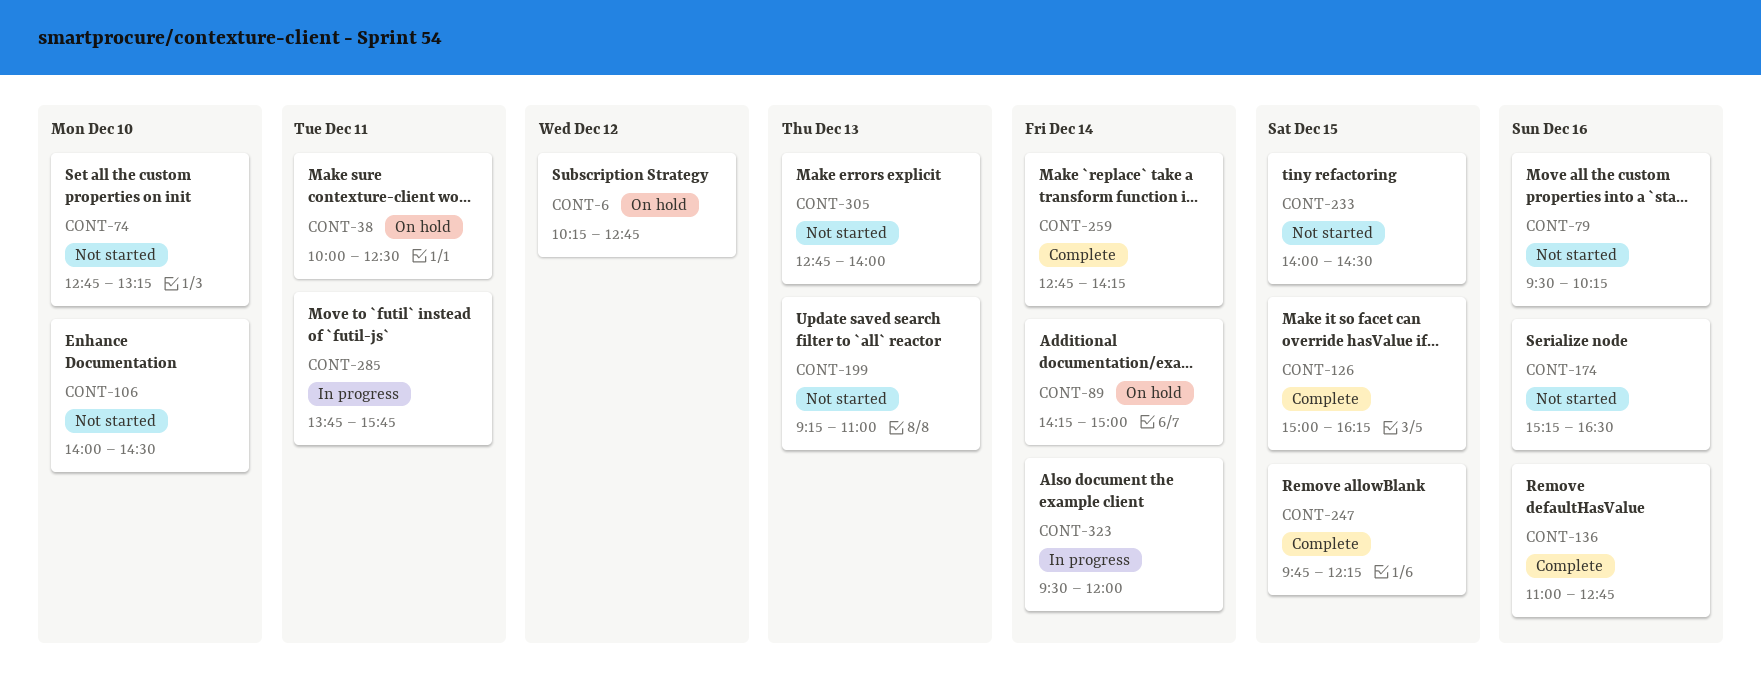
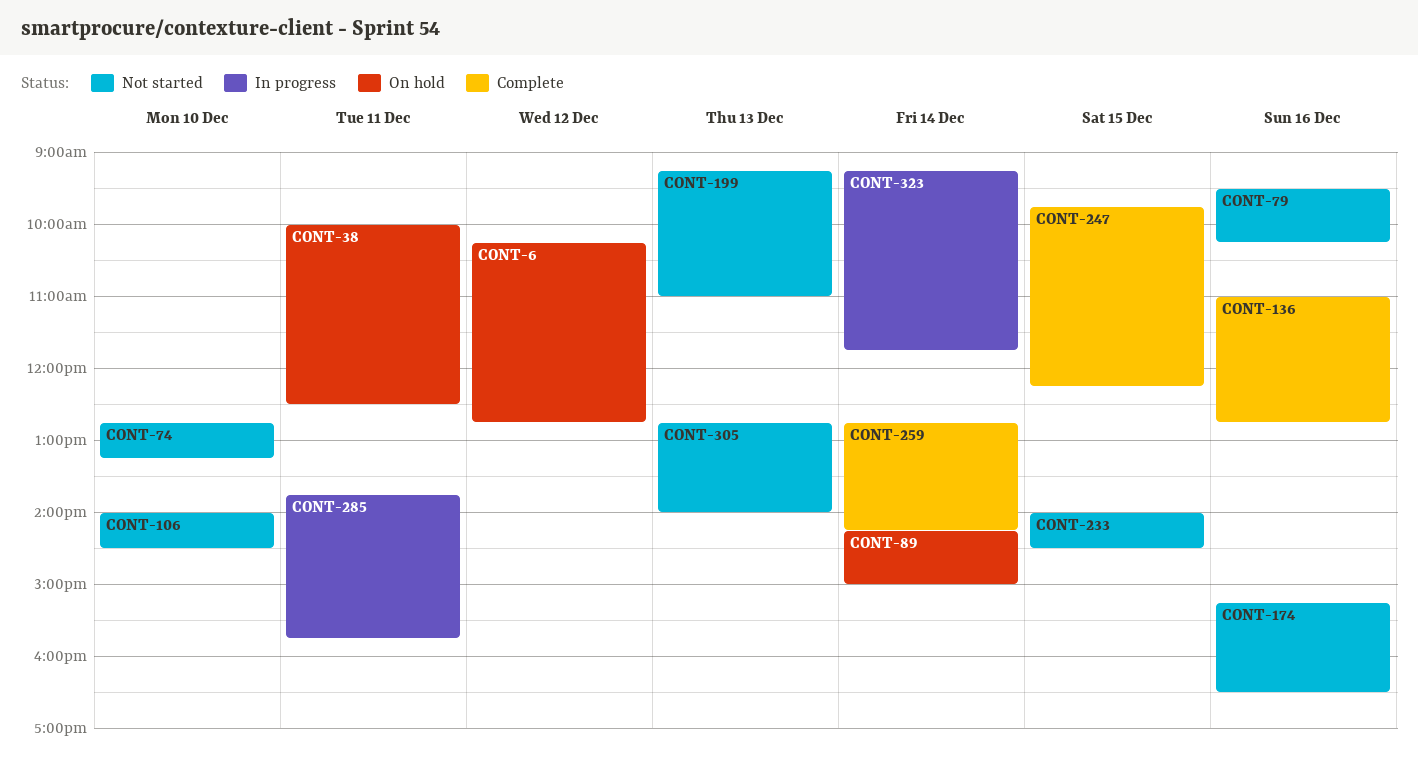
CONT-126: present -> none
CONT-323, begins: 09:30 -> 09:15
CONT-323, ends: 12:00 -> 11:45

